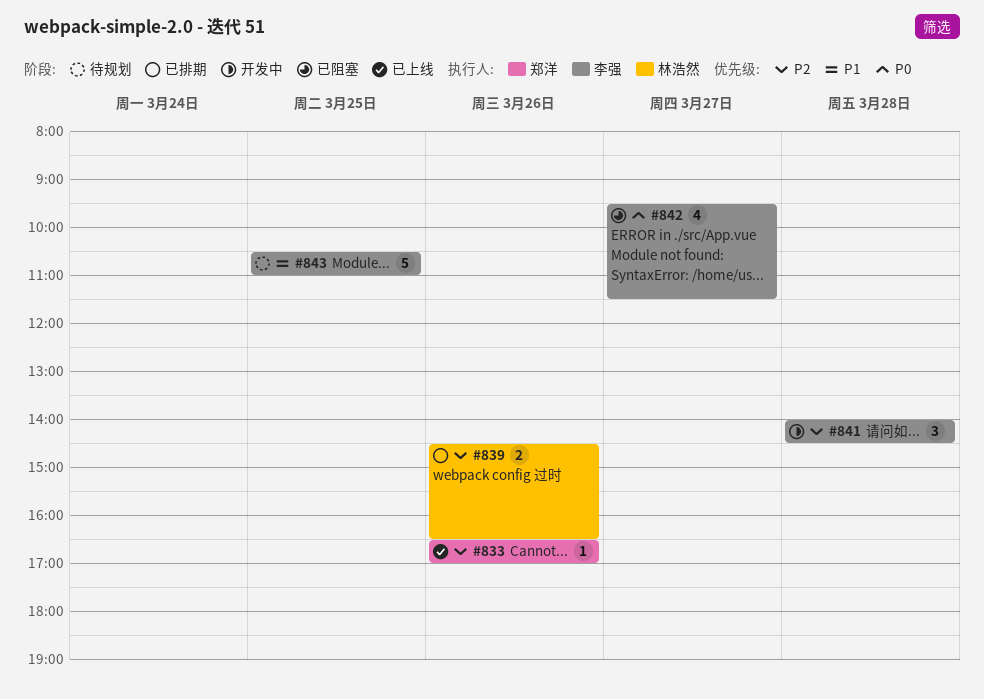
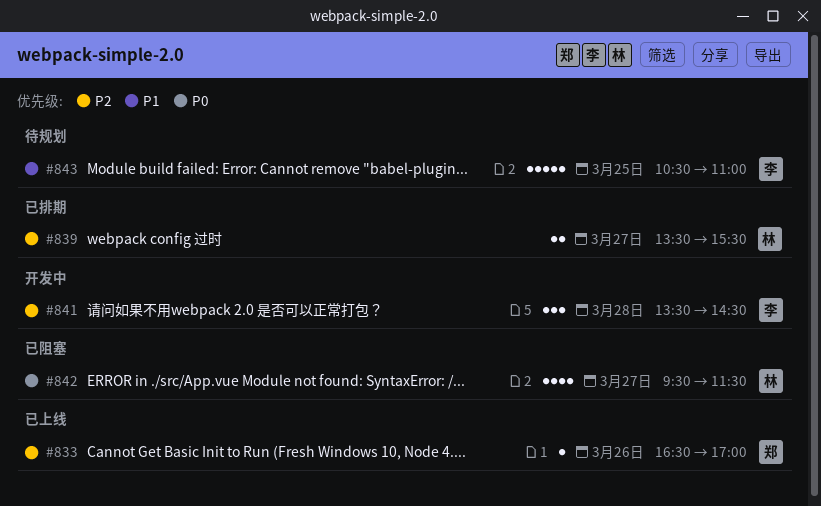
#839, day: Mar 26 -> Mar 27
#839, begins: 14:30 -> 13:30
#839, ends: 16:30 -> 15:30
#841, begins: 14:00 -> 13:30
#842, owner: 李强 -> 林浩然

